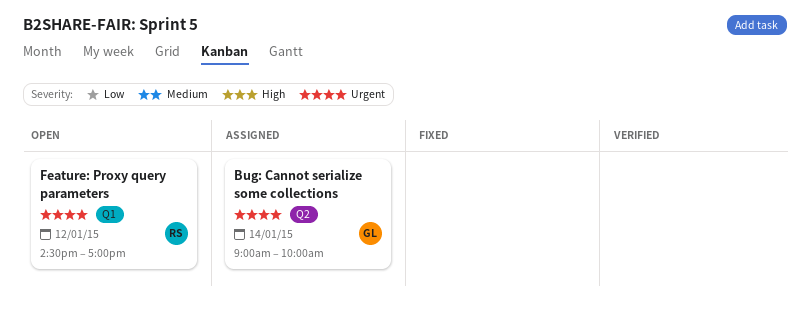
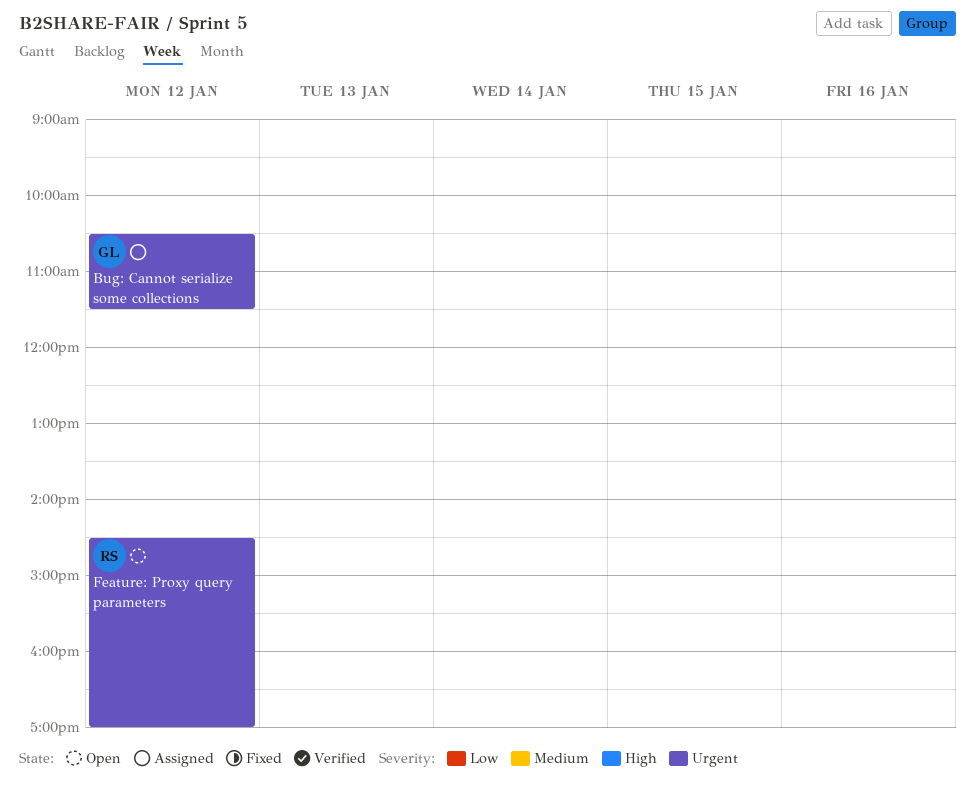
Bug: Cannot serialize some collections, day: Jan 14 -> Jan 12
Bug: Cannot serialize some collections, begins: 09:00 -> 10:30
Bug: Cannot serialize some collections, ends: 10:00 -> 11:30

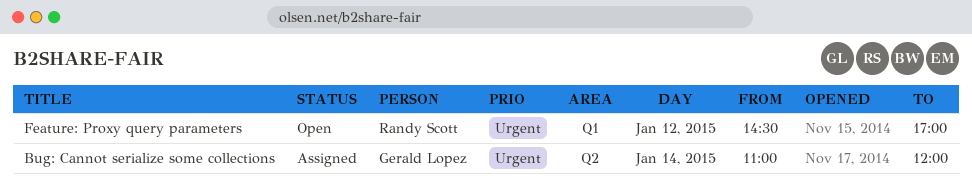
Bug: Cannot serialize some collections, day: Jan 12 -> Jan 14
Bug: Cannot serialize some collections, begins: 10:30 -> 11:00
Bug: Cannot serialize some collections, ends: 11:30 -> 12:00

